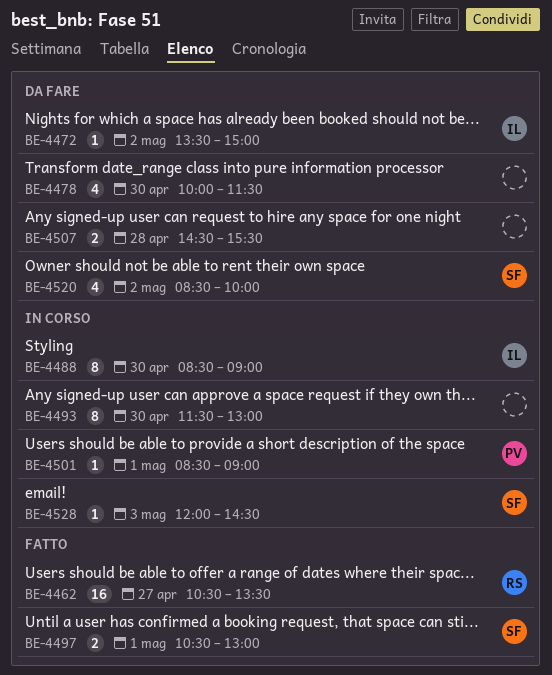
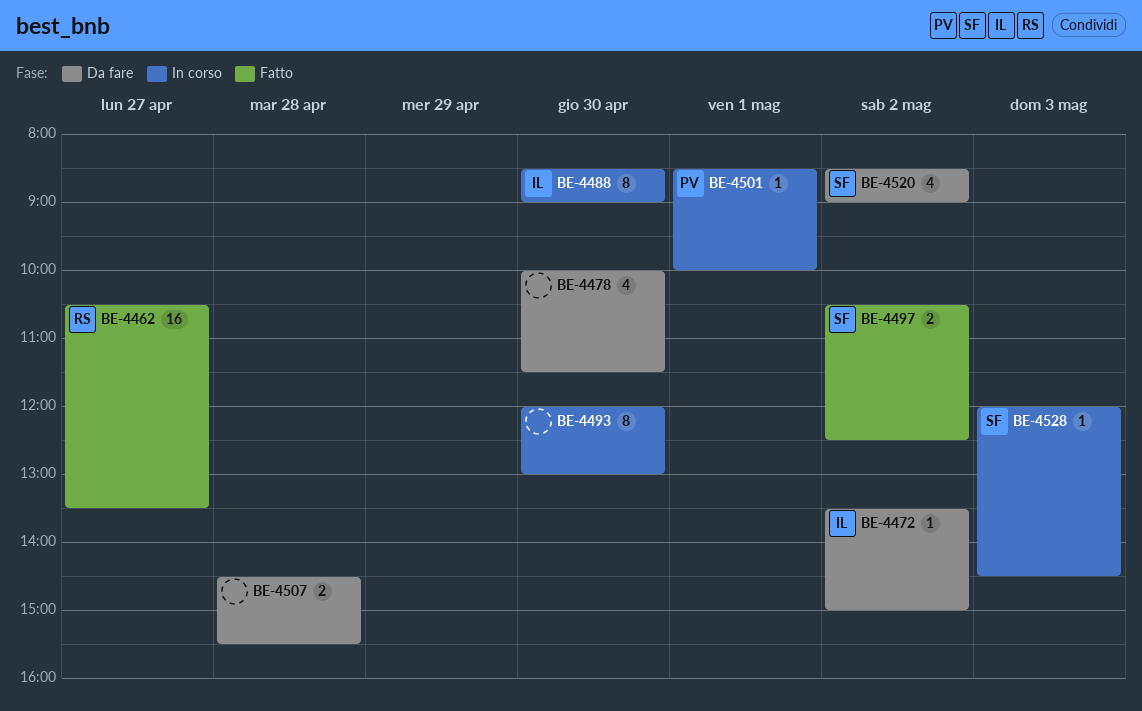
BE-4493, begins: 11:30 -> 12:00
BE-4497, day: May 1 -> May 2
BE-4497, ends: 13:00 -> 12:30
BE-4501, ends: 09:00 -> 10:00
BE-4520, ends: 10:00 -> 09:00

